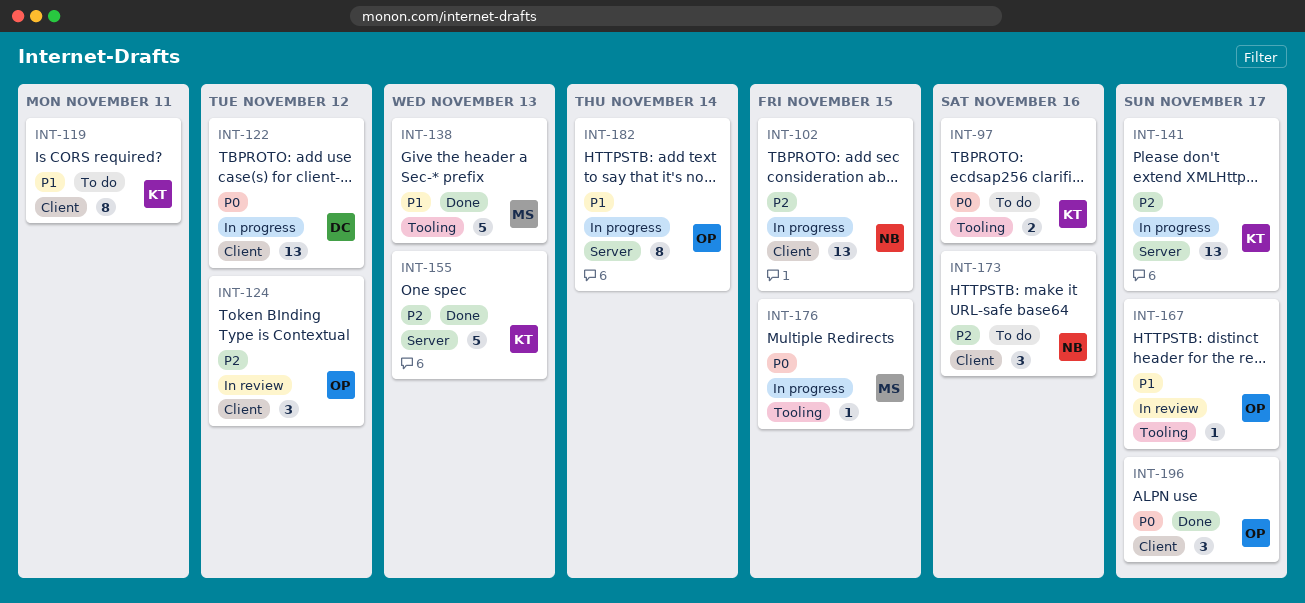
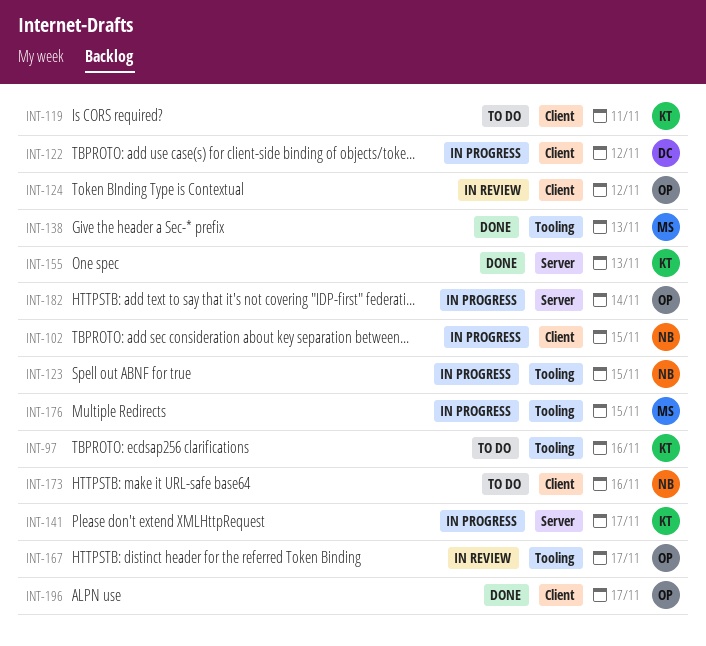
INT-123: none -> present

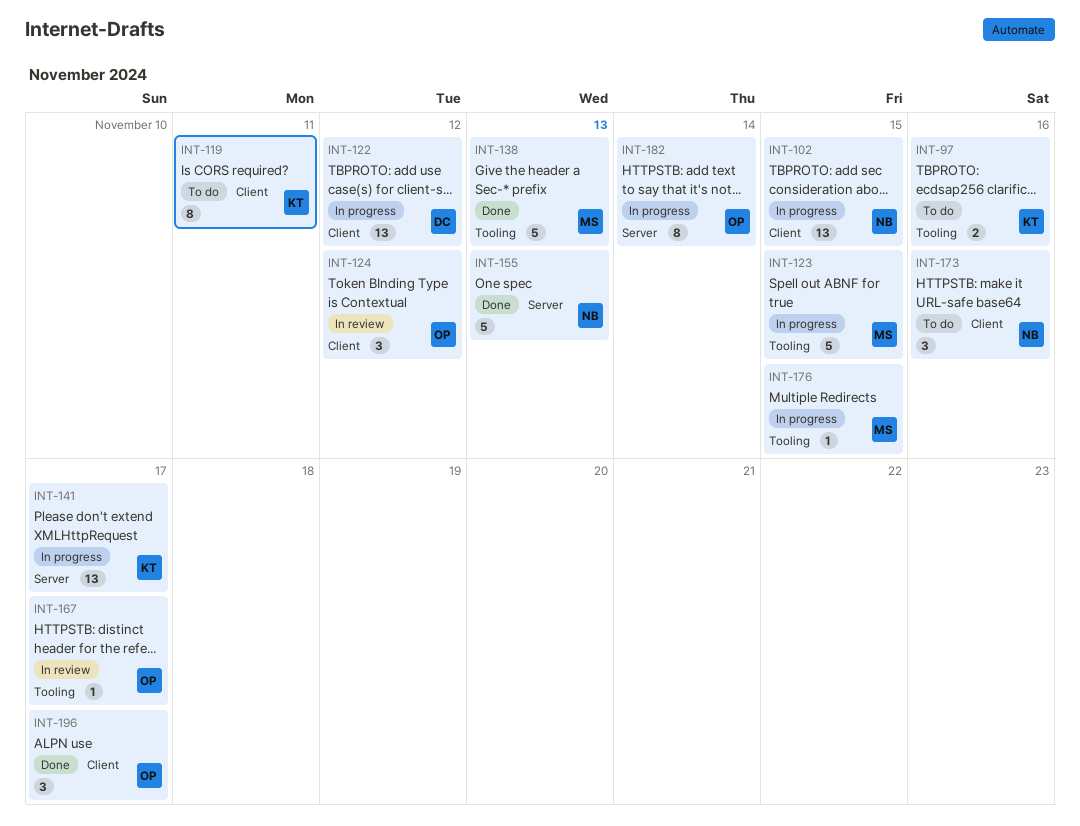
INT-123, owner: NB -> MS
INT-155, owner: KT -> NB

